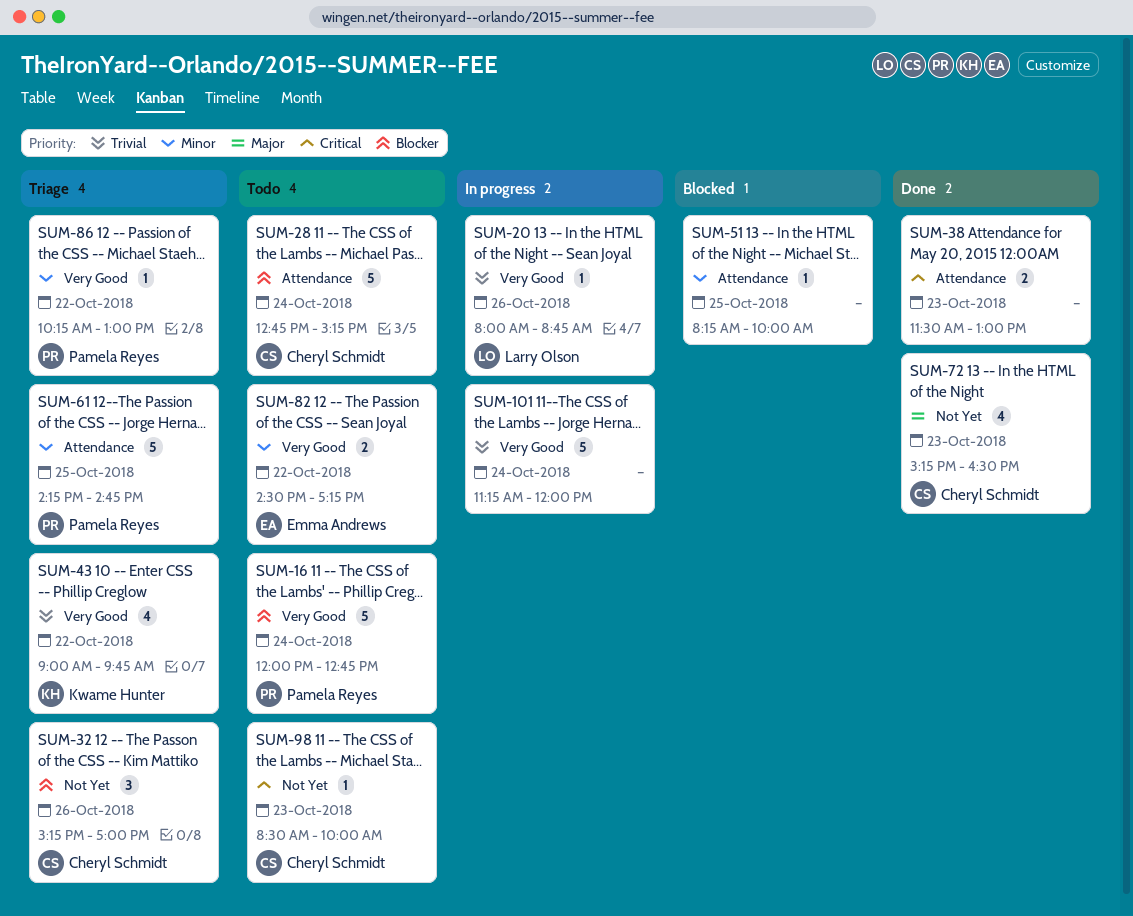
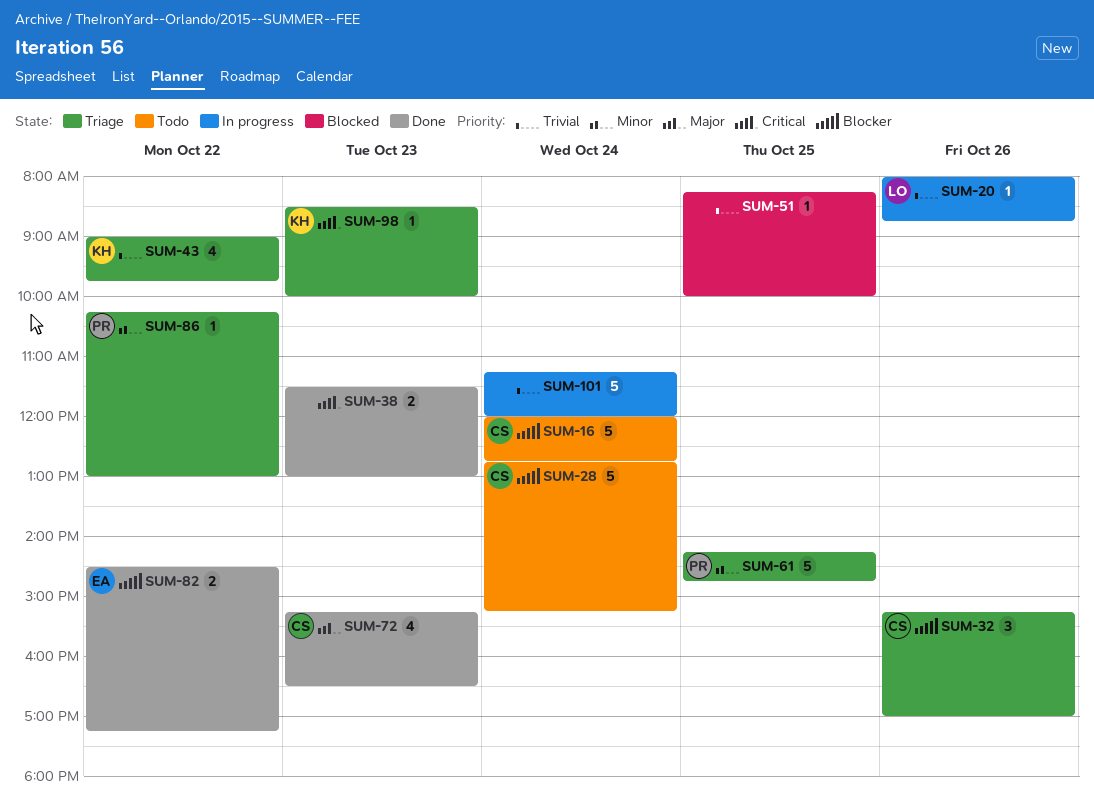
SUM-16, owner: Pamela Reyes -> Cheryl Schmidt
SUM-51, priority: Minor -> Trivial
SUM-82, status: Todo -> Done
SUM-82, priority: Minor -> Blocker
SUM-98, status: Todo -> Triage
SUM-98, owner: Cheryl Schmidt -> Kwame Hunter

